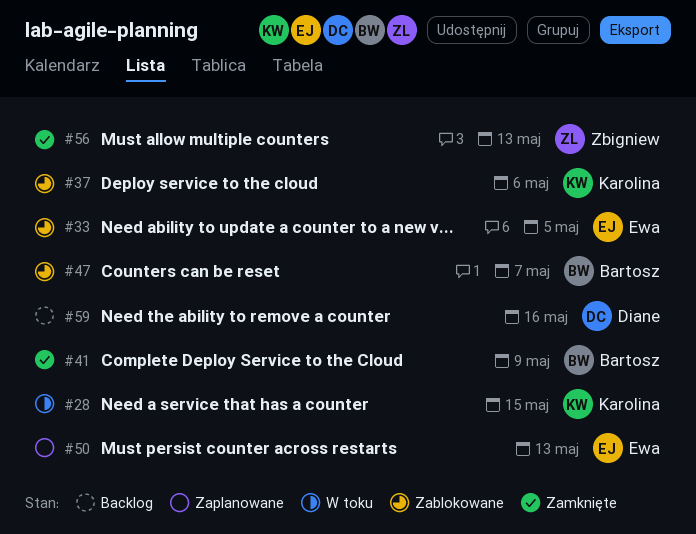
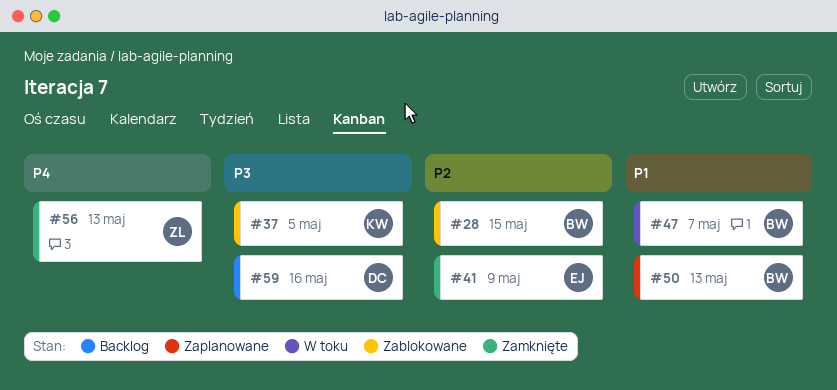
#28, status: W toku -> Zablokowane
#28, owner: Karolina -> Bartosz
#33: present -> none
#37, due: May 6 -> May 5
#41, owner: Bartosz -> Ewa
#47, status: Zablokowane -> W toku
#50, owner: Ewa -> Bartosz

